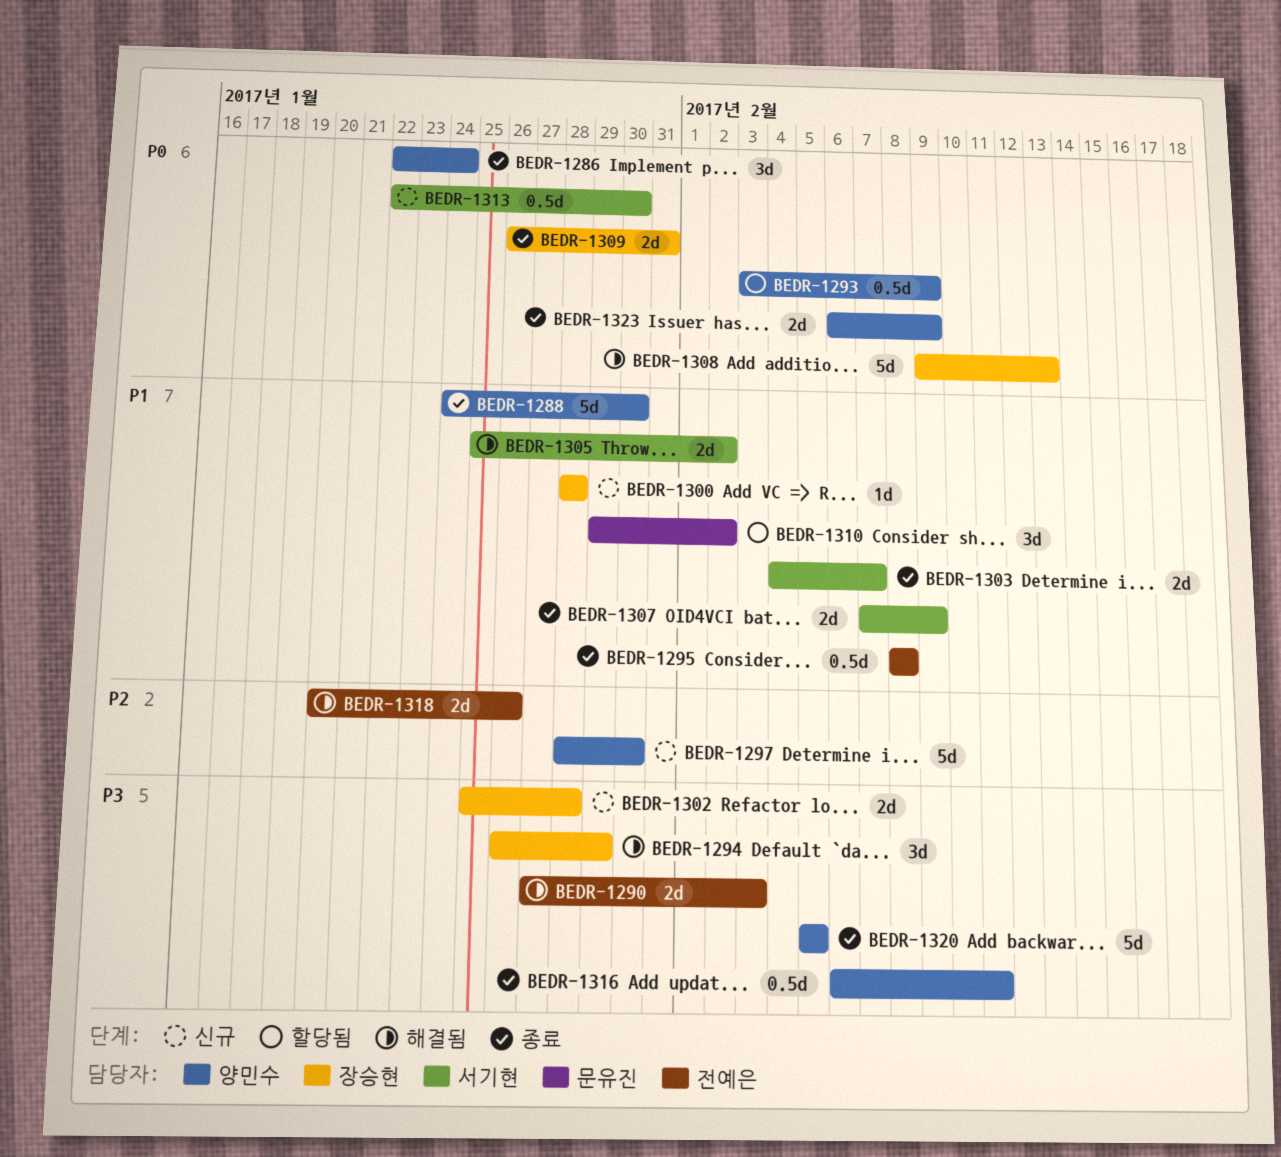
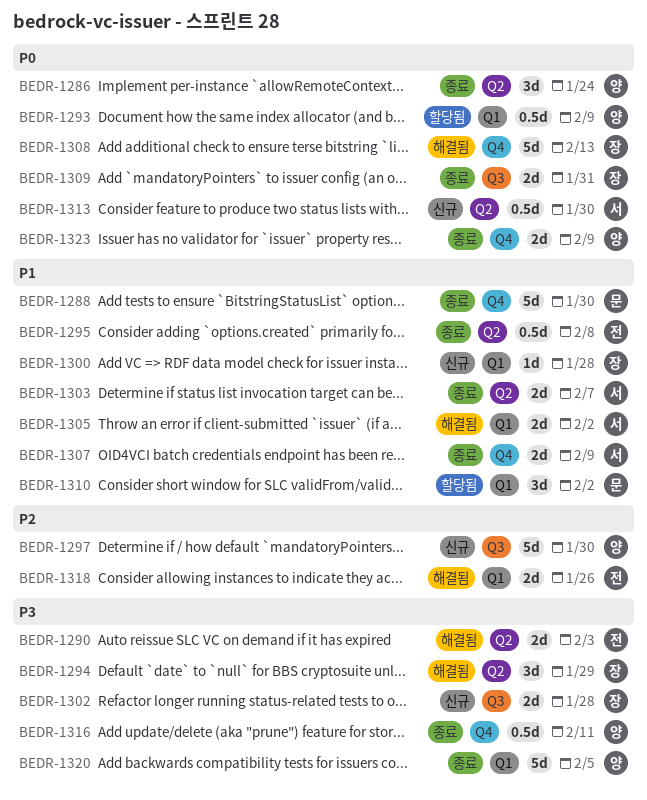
BEDR-1288, owner: 양민수 -> 문유진

